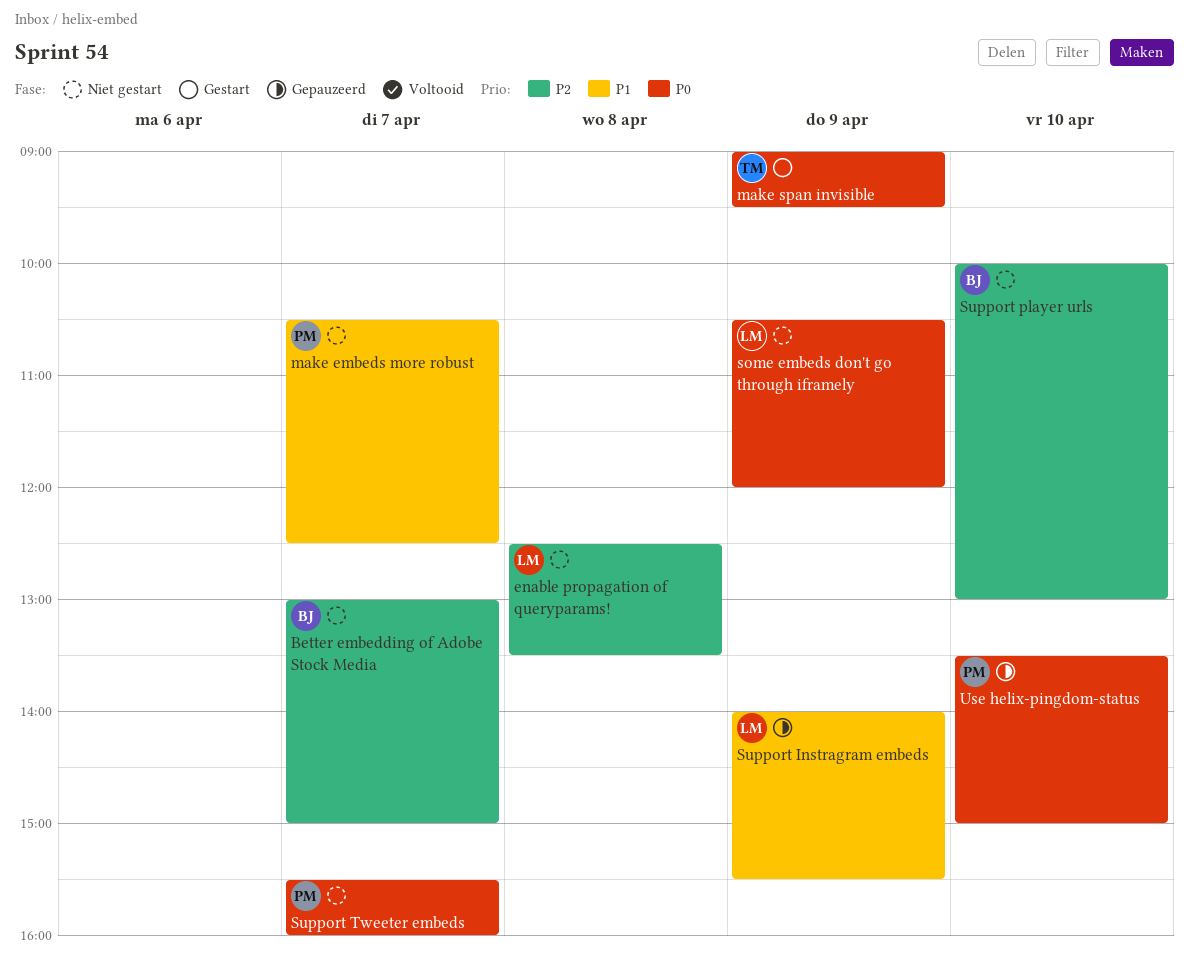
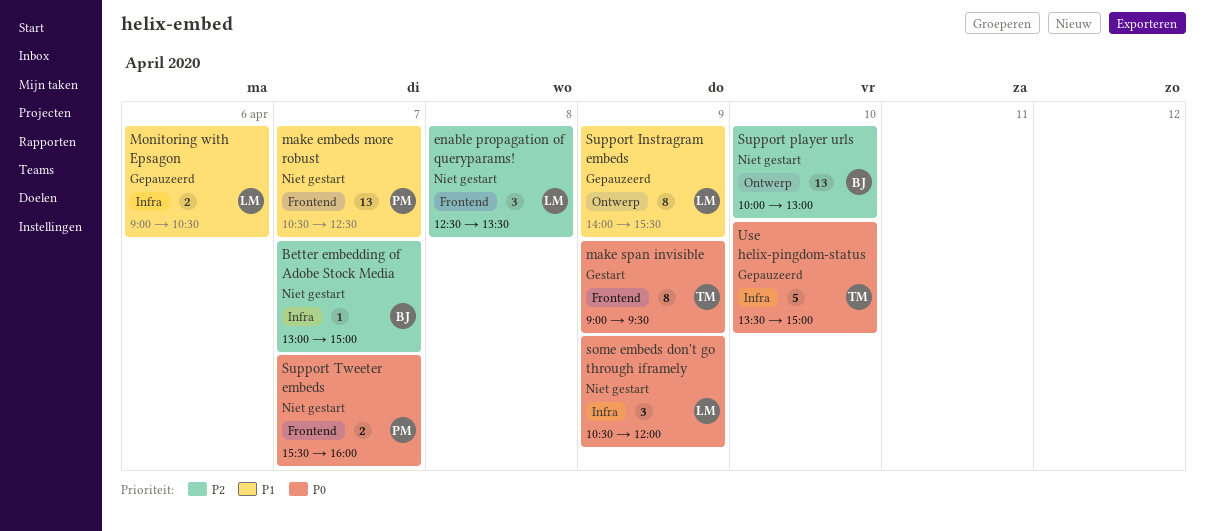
Monitoring with Epsagon: none -> present
Use helix-pingdom-status, owner: PM -> TM

